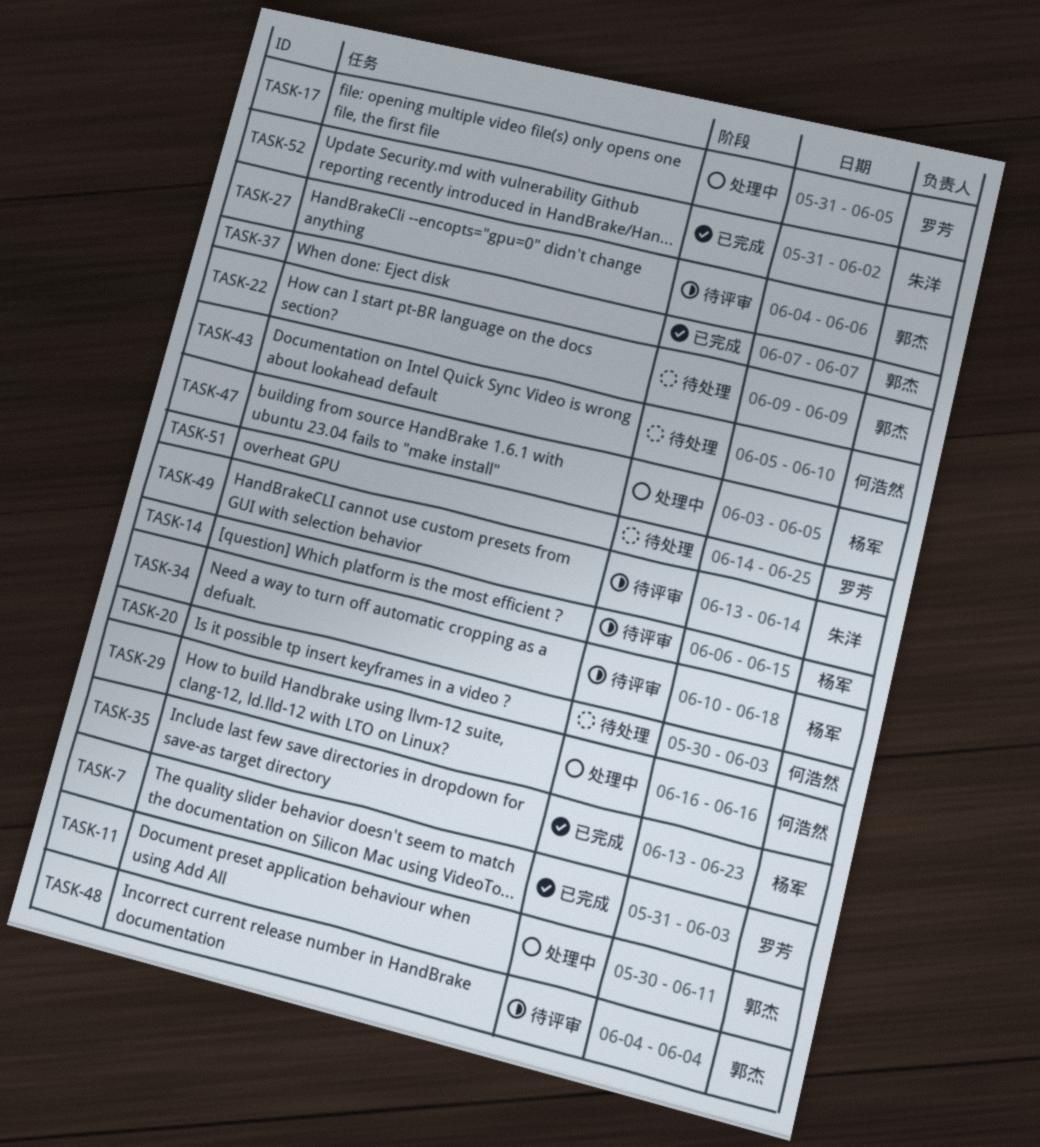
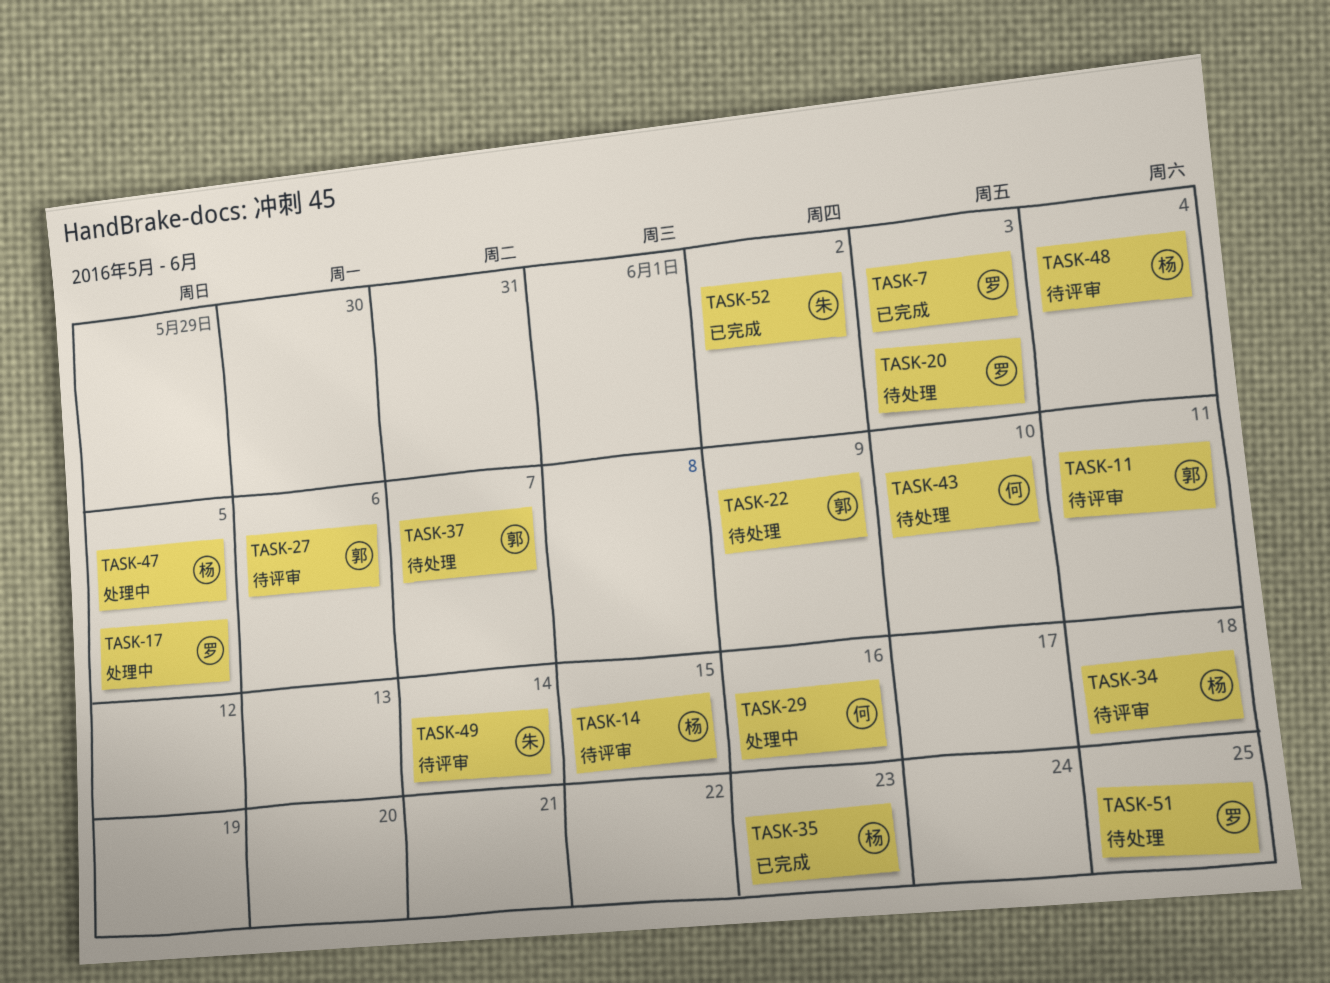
TASK-11, status: 处理中 -> 待评审
TASK-20, owner: 何浩然 -> 罗芳
TASK-37, status: 已完成 -> 待处理
TASK-48, owner: 郭杰 -> 杨军

